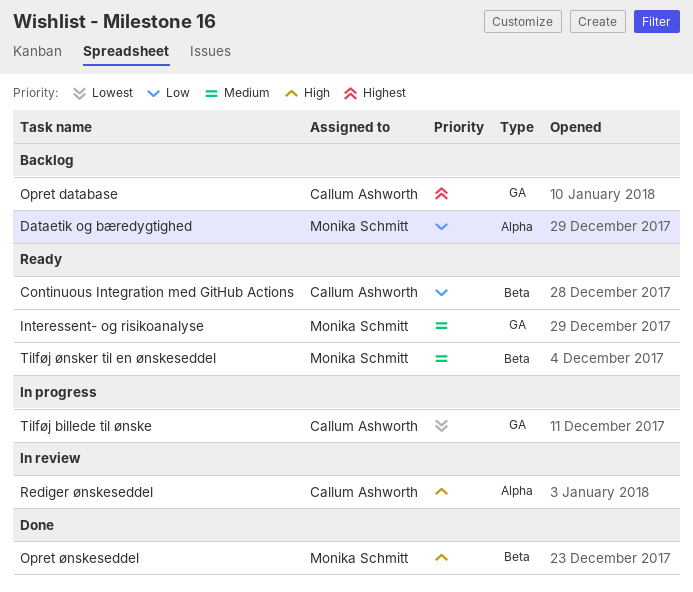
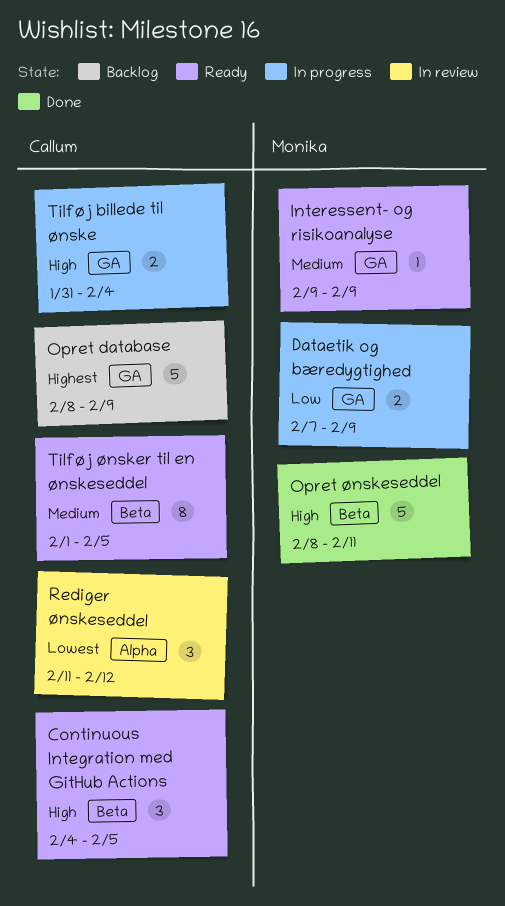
Continuous Integration med GitHub Actions, priority: Low -> High
Dataetik og bæredygtighed, status: Backlog -> In progress
Dataetik og bæredygtighed, label: Alpha -> GA
Rediger ønskeseddel, priority: High -> Lowest
Tilføj billede til ønske, priority: Lowest -> High
Tilføj ønsker til en ønskeseddel, owner: Monika Schmitt -> Callum Ashworth

